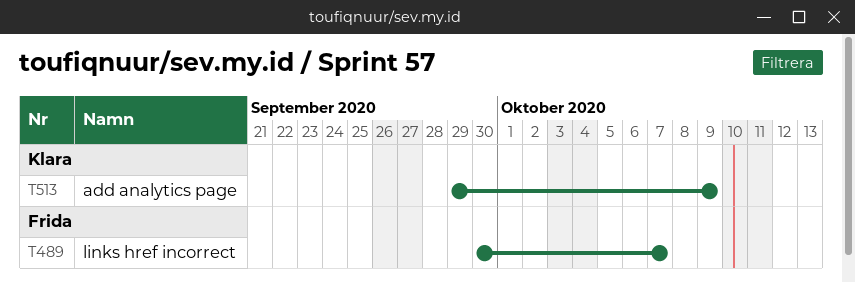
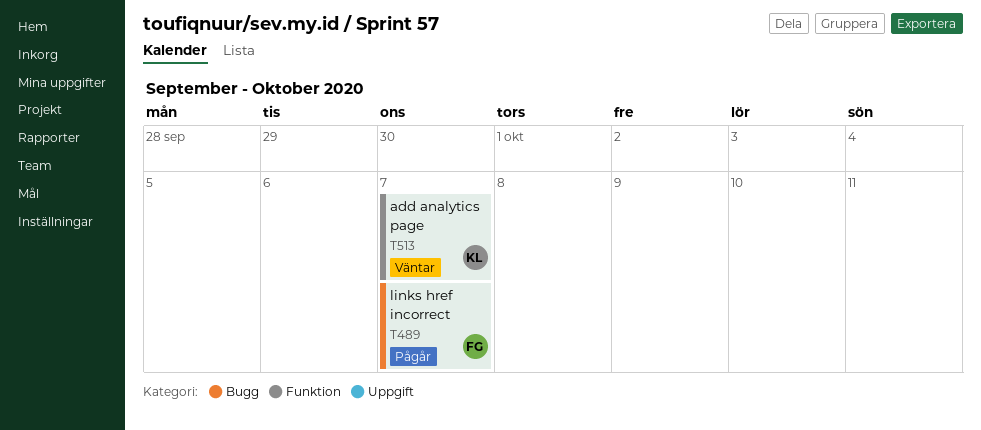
T513, due: Oct 9 -> Oct 7

